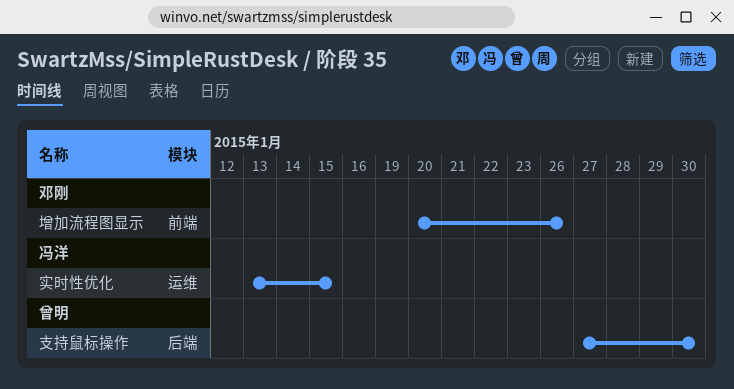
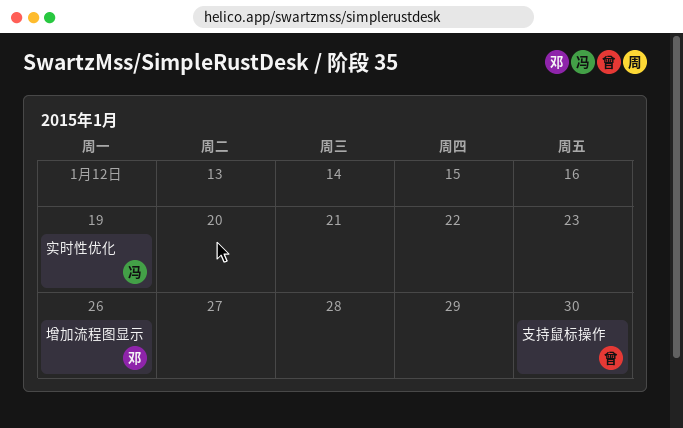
实时性优化, due: Jan 15 -> Jan 19

